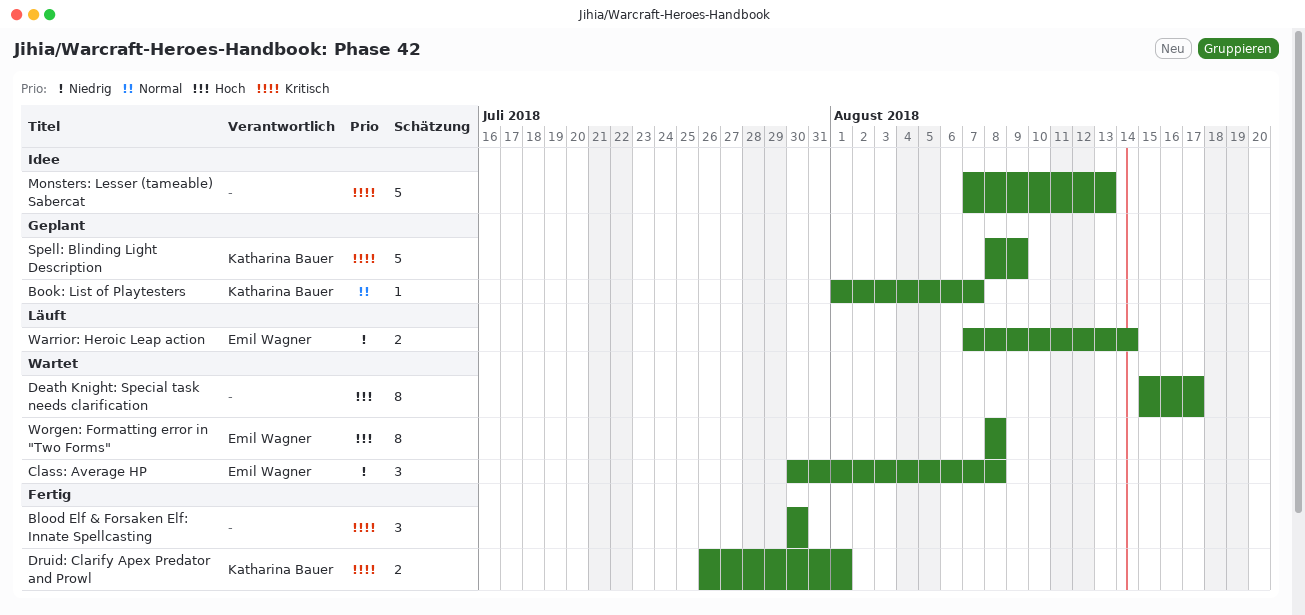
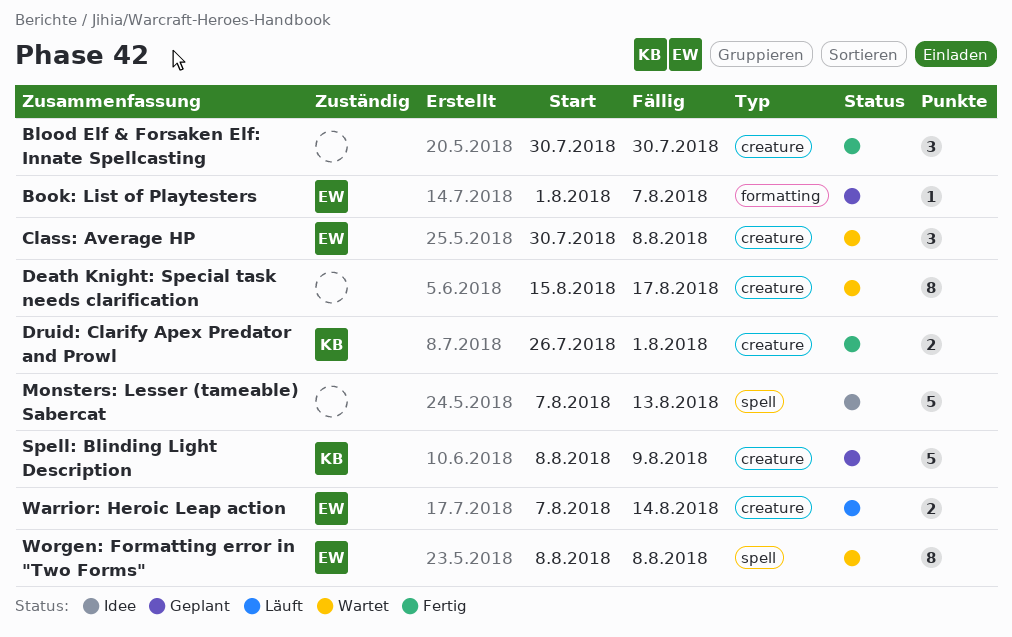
Book: List of Playtesters, owner: Katharina Bauer -> Emil Wagner

